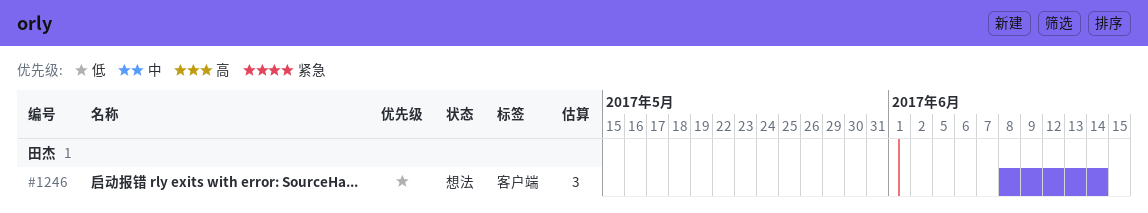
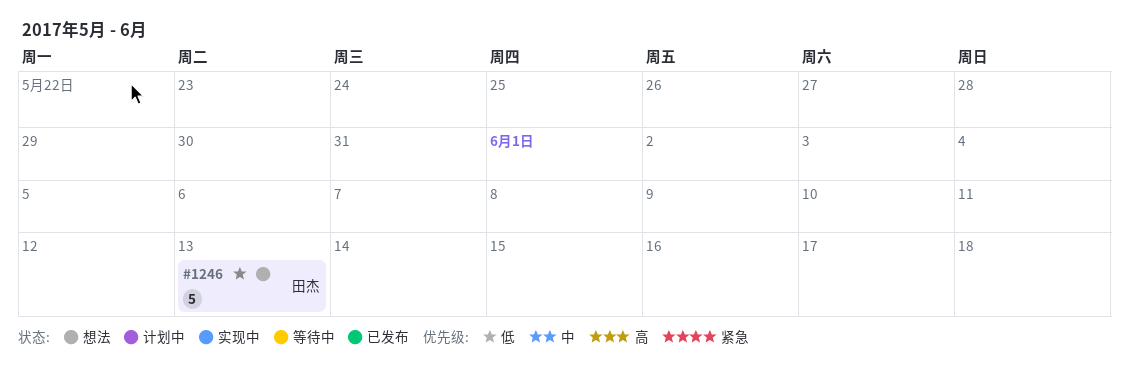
#1246, estimate: 3 -> 5
#1246, due: Jun 14 -> Jun 13

